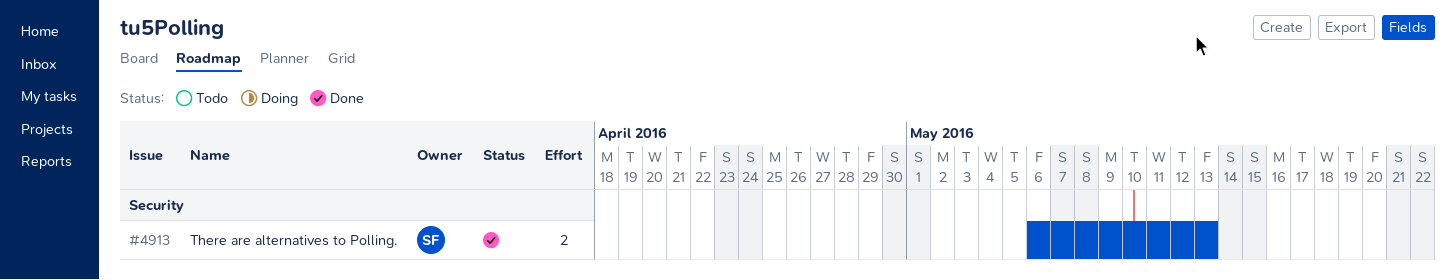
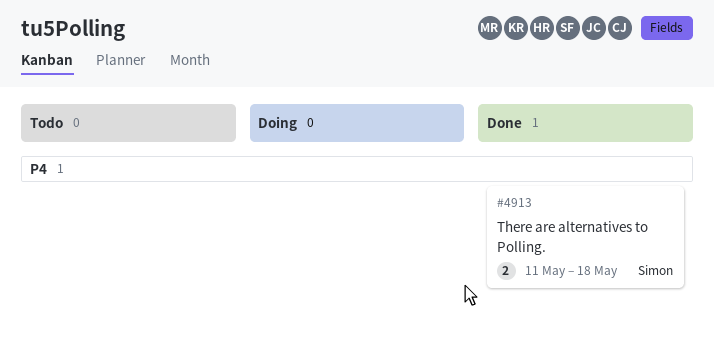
#4913, start: May 6 -> May 11
#4913, due: May 13 -> May 18

